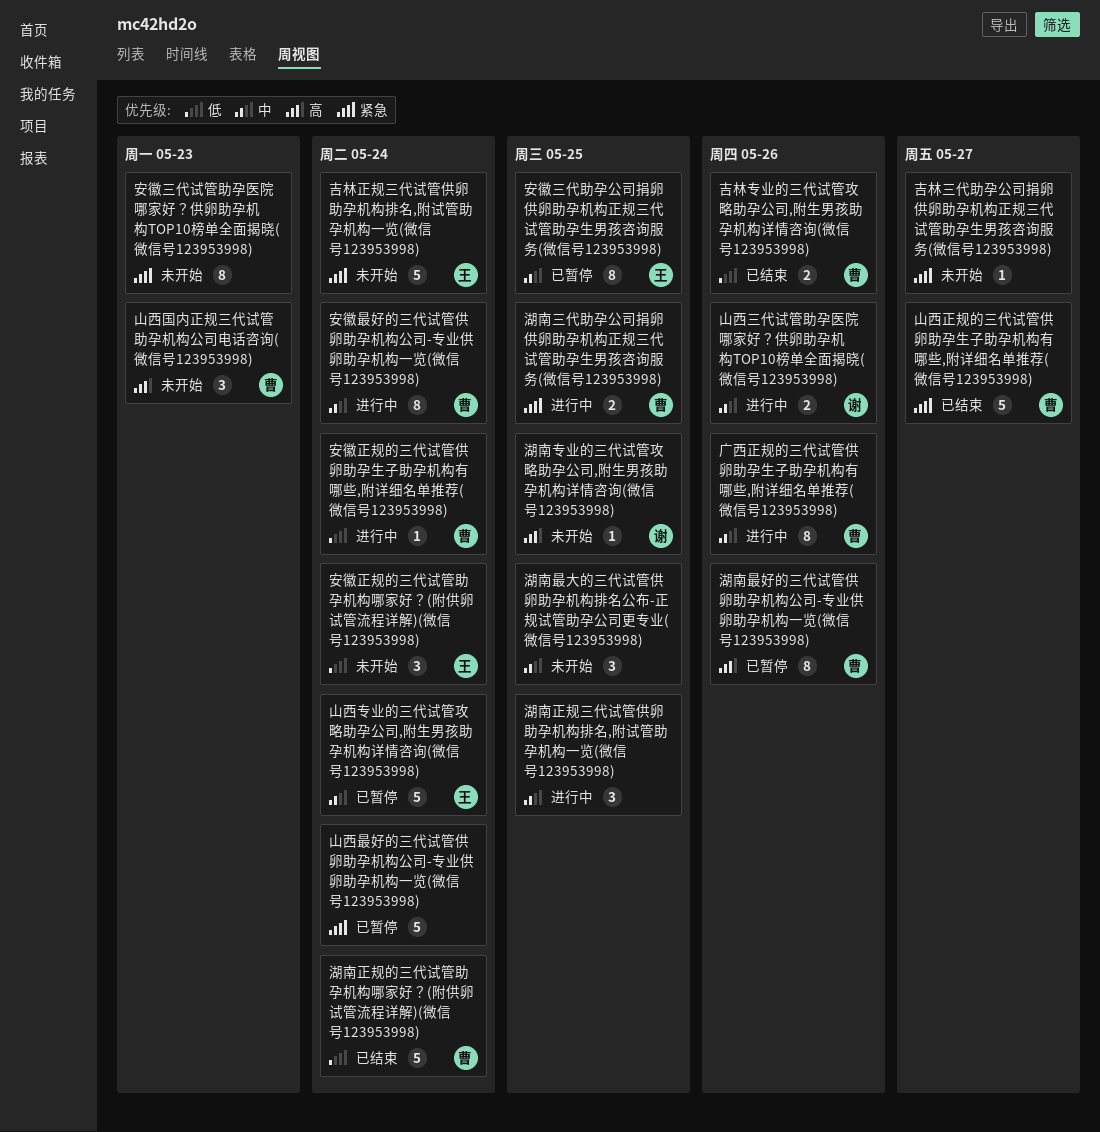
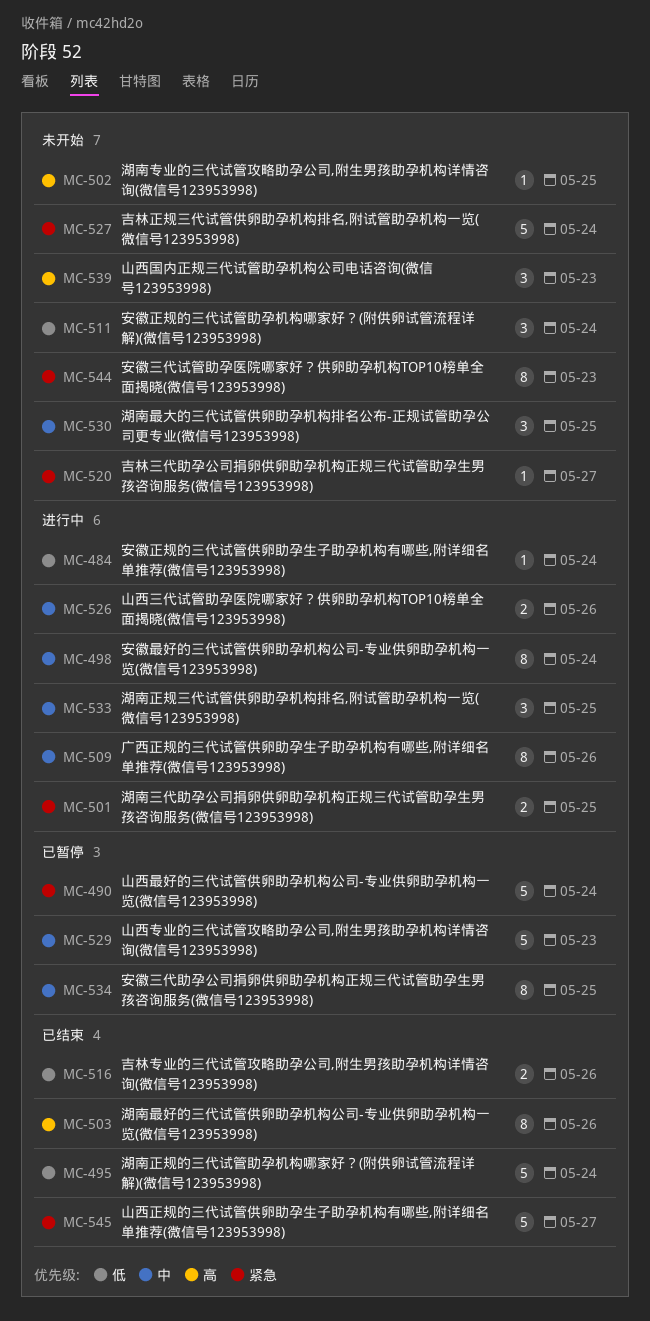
山西专业的三代试管攻略助孕公司,附生男孩助孕机构详情咨询(微信号123953998), due: May 24 -> May 23
湖南最好的三代试管供卵助孕机构公司-专业供卵助孕机构一览(微信号123953998), status: 已暂停 -> 已结束

